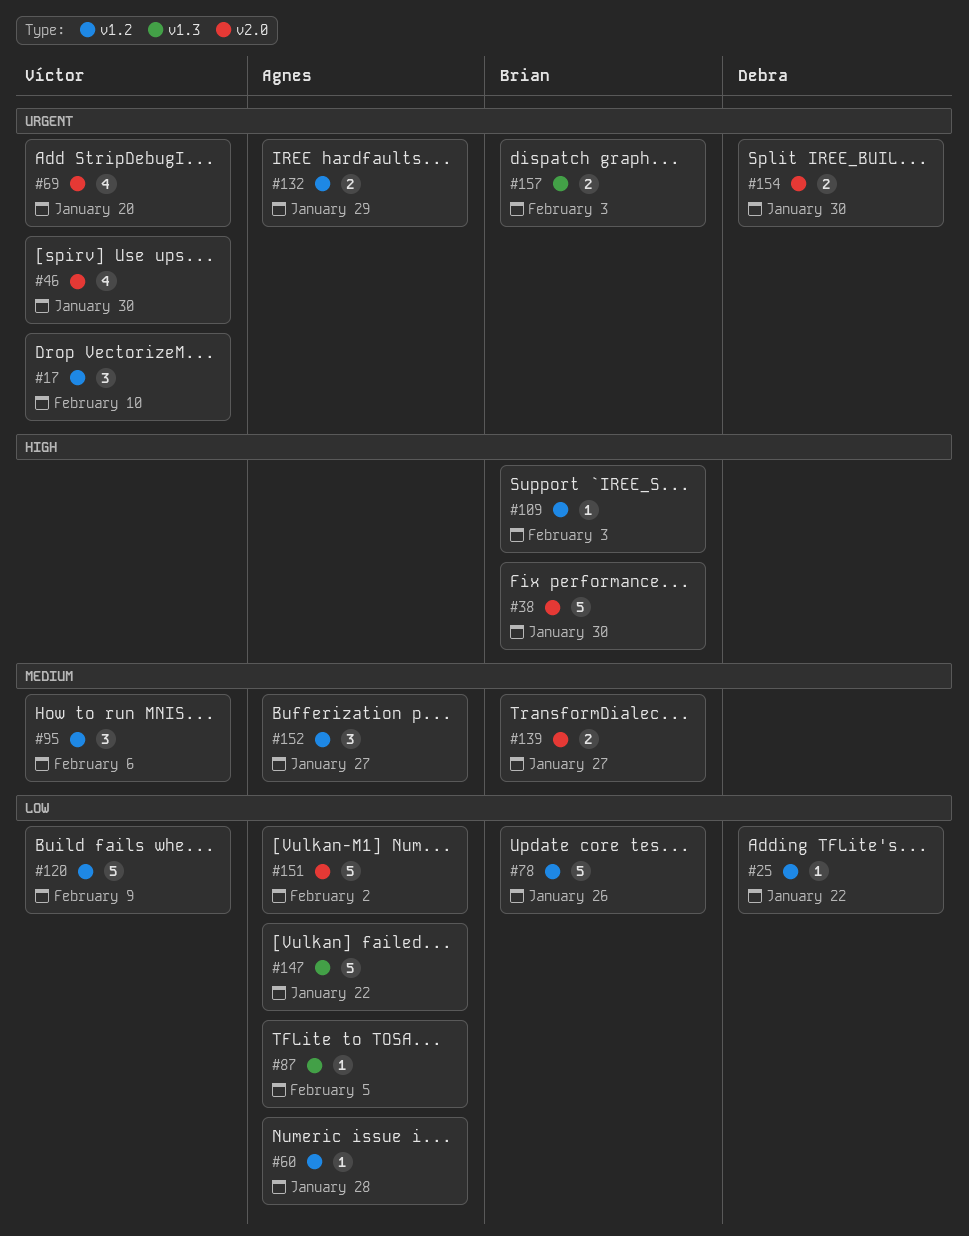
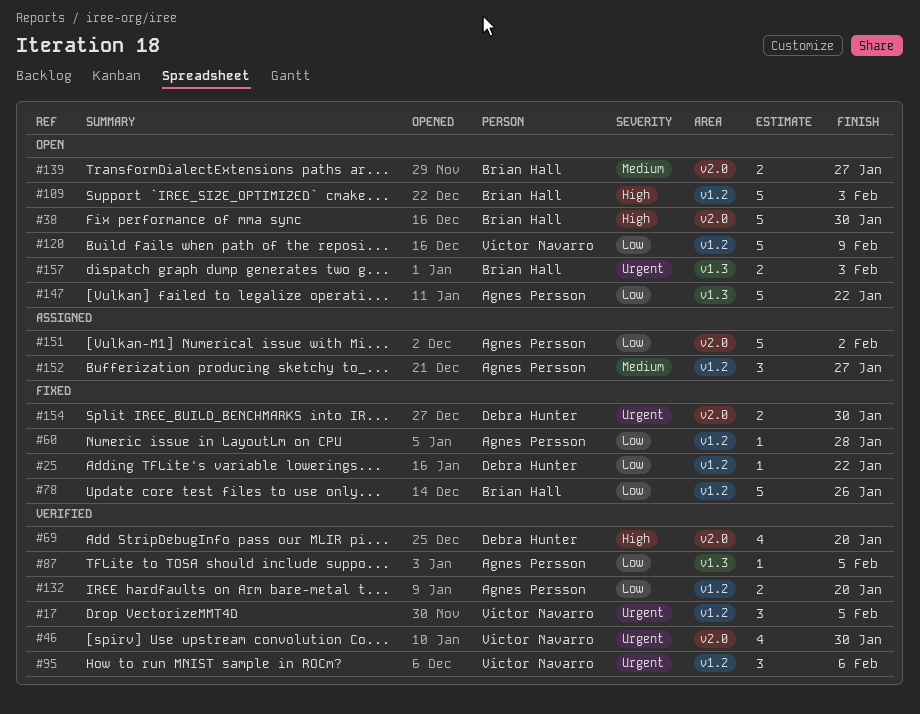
#17, due: Feb 10 -> Feb 5
#69, owner: Víctor Navarro -> Debra Hunter
#69, priority: Urgent -> High
#95, priority: Medium -> Urgent
#109, estimate: 1 -> 5
#132, priority: Urgent -> Low
#132, due: Jan 29 -> Jan 20

